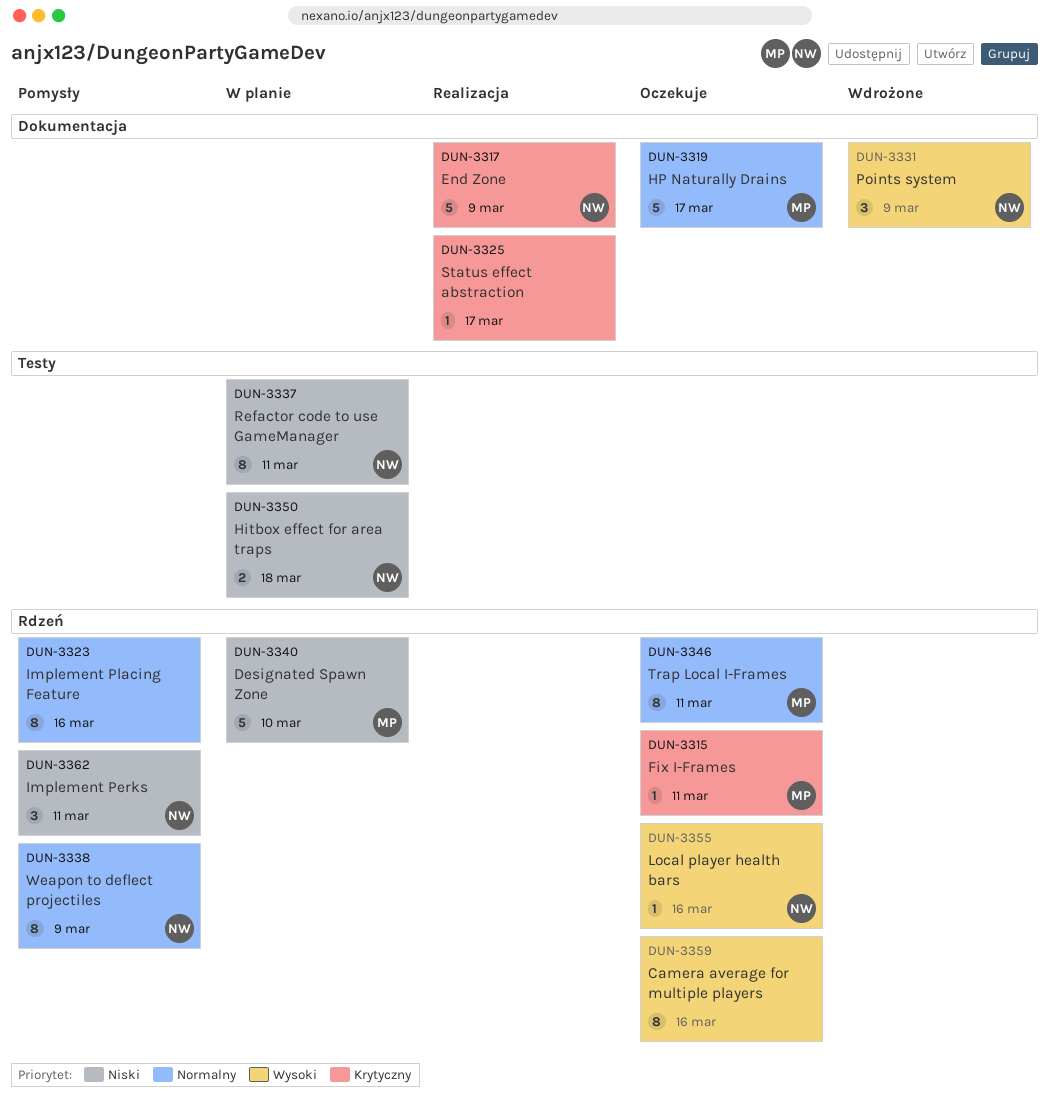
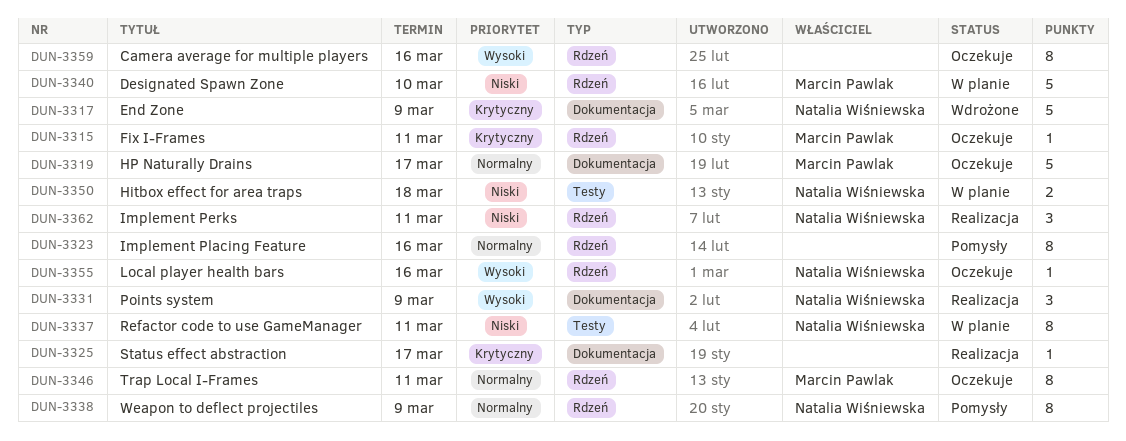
DUN-3317, status: Realizacja -> Wdrożone
DUN-3331, status: Wdrożone -> Realizacja
DUN-3362, status: Pomysły -> Realizacja

